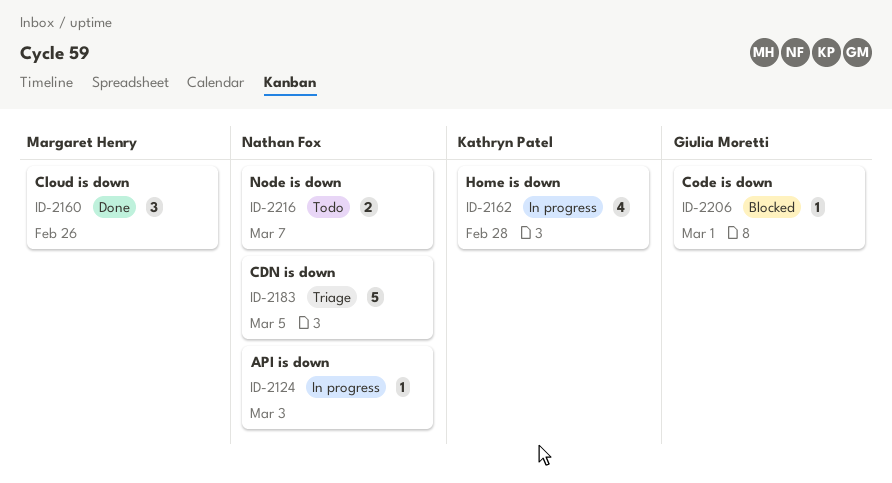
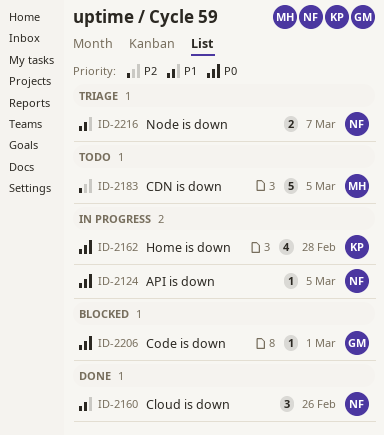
ID-2124, due: Mar 3 -> Mar 5
ID-2160, owner: Margaret Henry -> Nathan Fox
ID-2183, status: Triage -> Todo
ID-2183, owner: Nathan Fox -> Margaret Henry
ID-2216, status: Todo -> Triage

